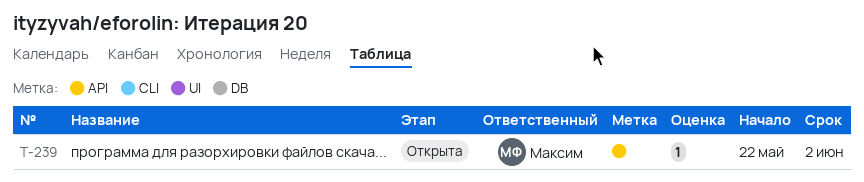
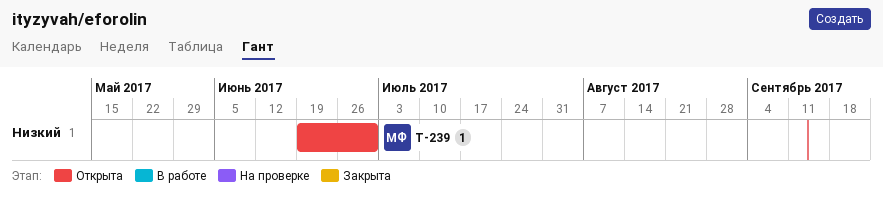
T-239, start: May 22 -> Jun 19
T-239, due: Jun 2 -> Jun 30

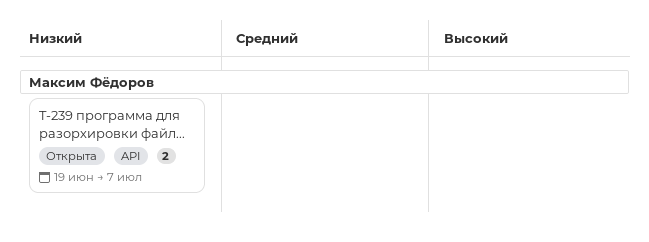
T-239, estimate: 1 -> 2
T-239, due: Jun 30 -> Jul 7

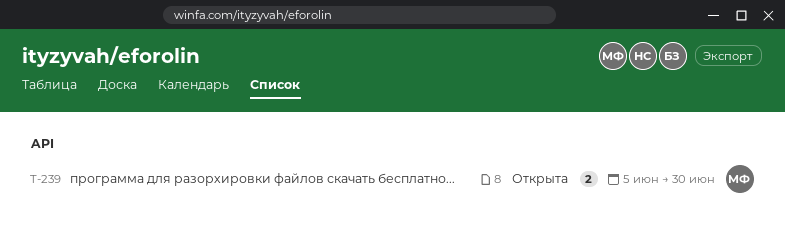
T-239, start: Jun 19 -> Jun 5
T-239, due: Jul 7 -> Jun 30

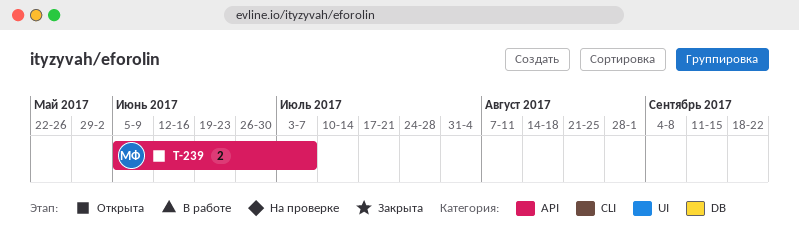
T-239, due: Jun 30 -> Jul 7

